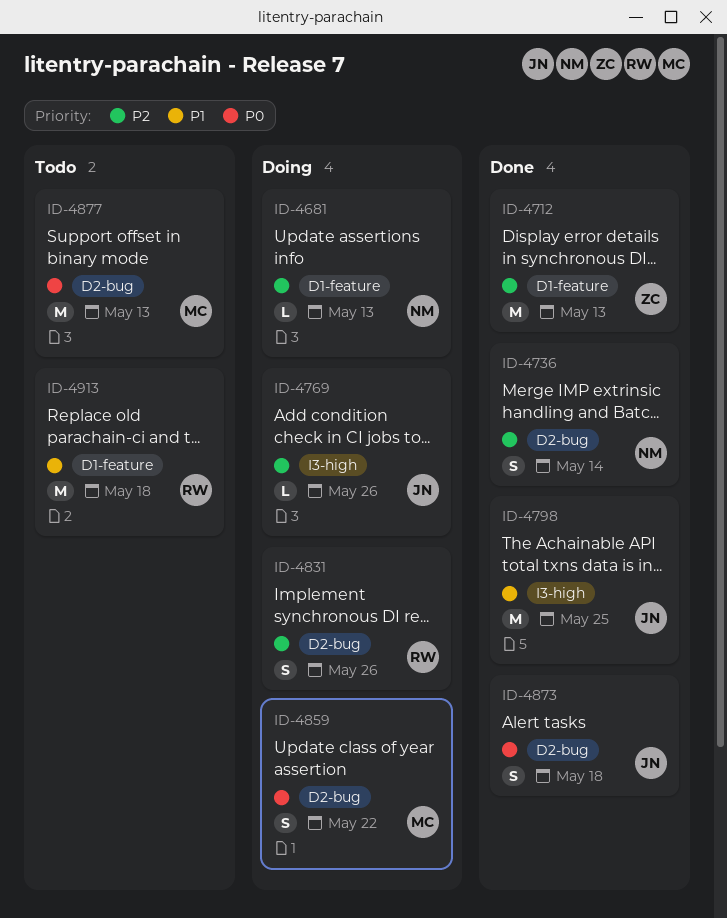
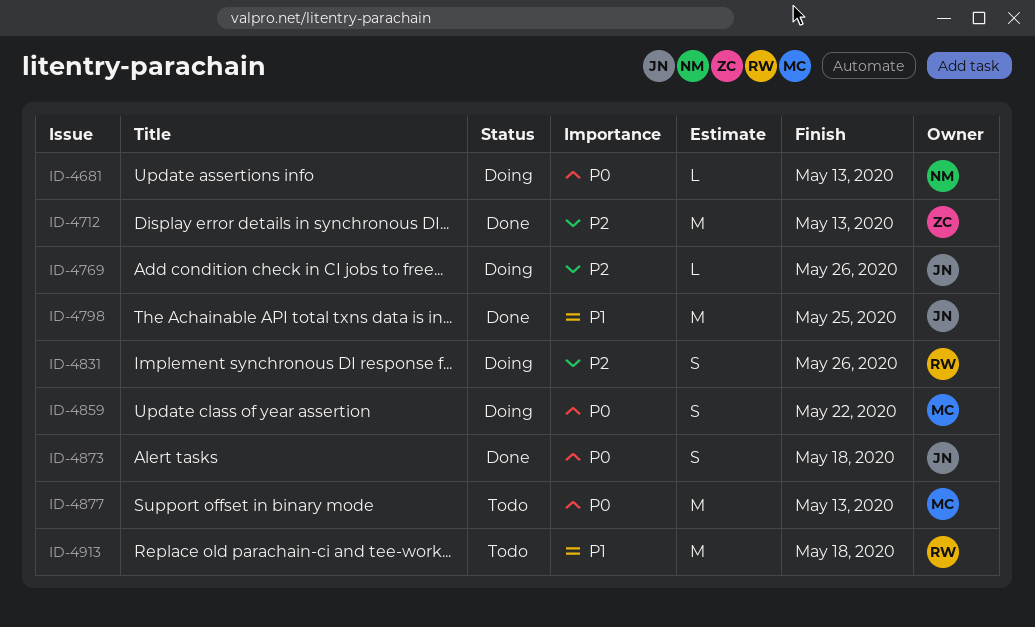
ID-4681, priority: P2 -> P0
ID-4736: present -> none

